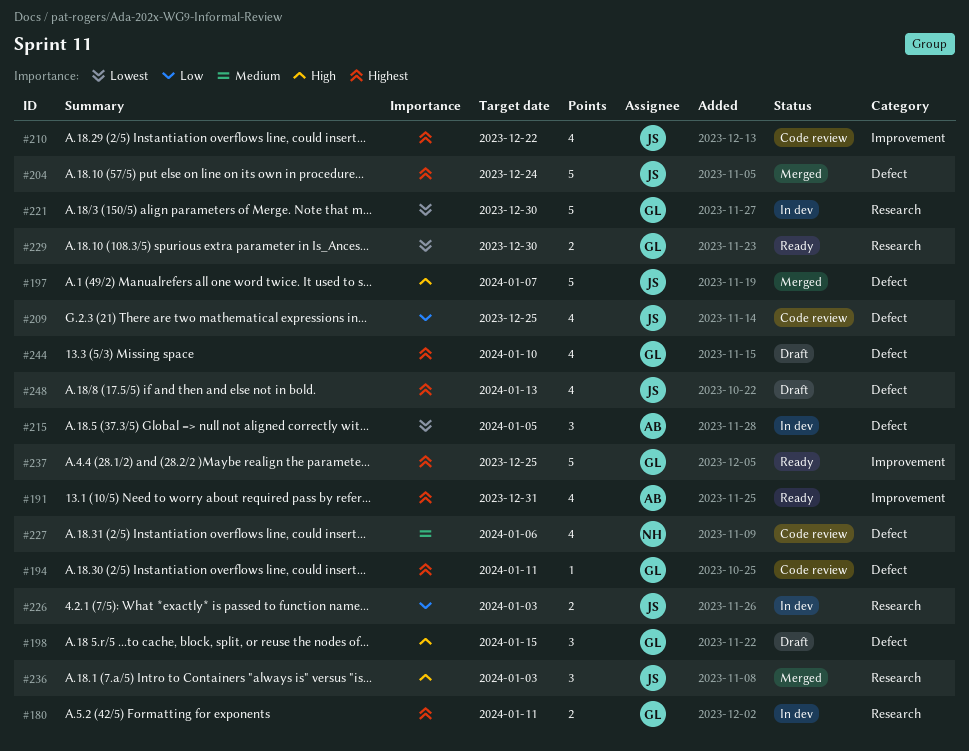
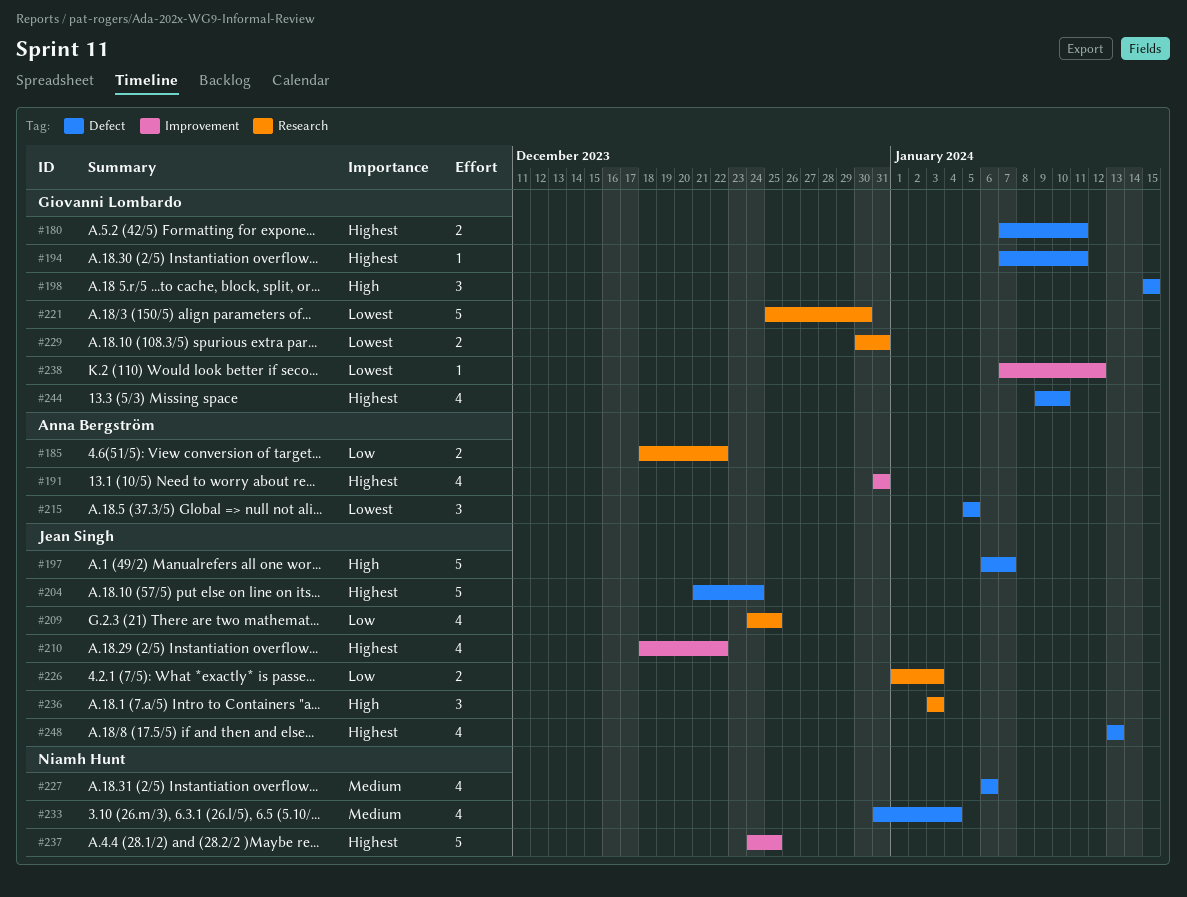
#180, label: Research -> Defect
#185: none -> present
#209, label: Defect -> Research
#229, due: Dec 30 -> Dec 31
#233: none -> present
#237, owner: Giovanni Lombardo -> Niamh Hunt
#238: none -> present

